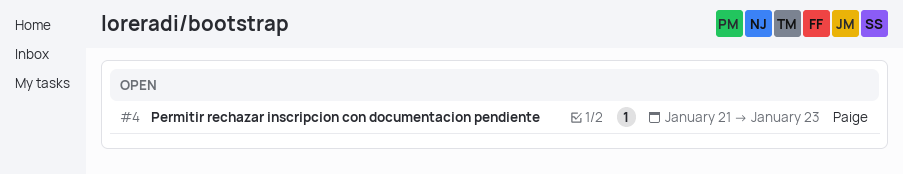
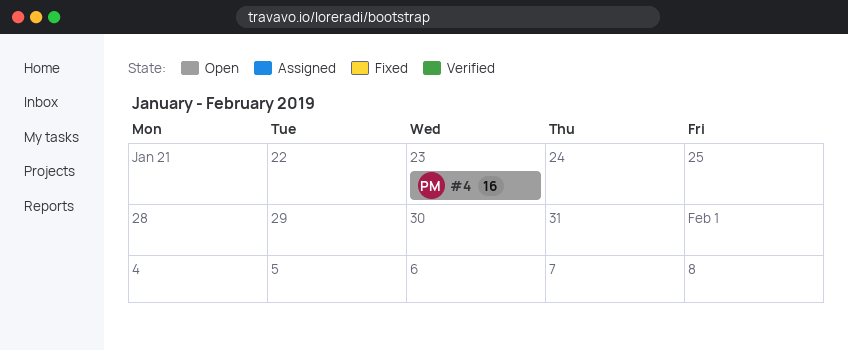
#4, estimate: 1 -> 16
#4, start: Jan 21 -> Jan 23

